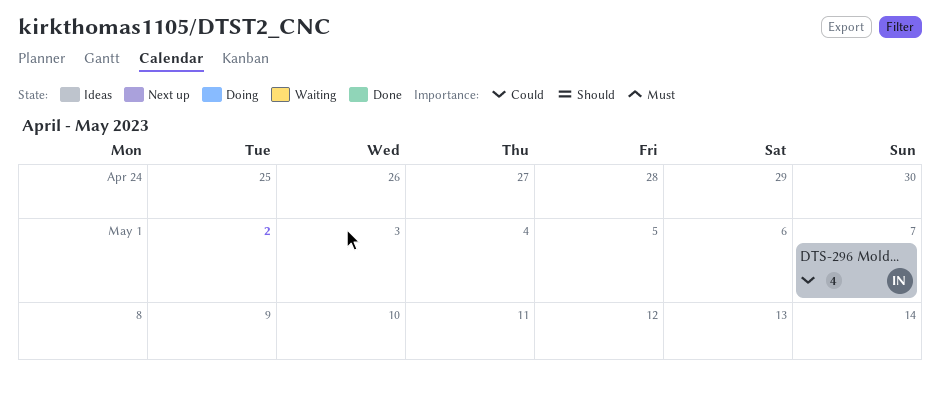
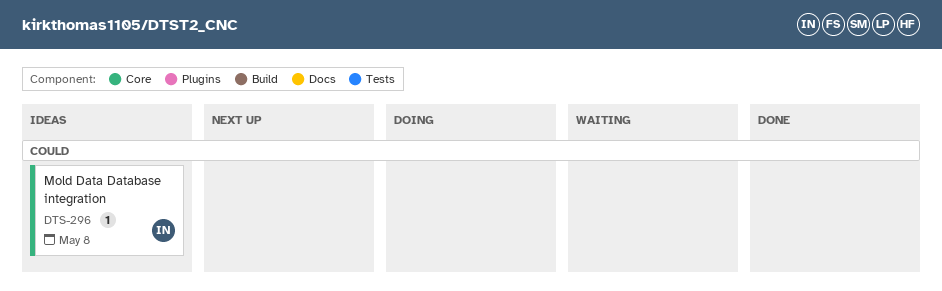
DTS-296, estimate: 4 -> 1
DTS-296, due: May 7 -> May 8

